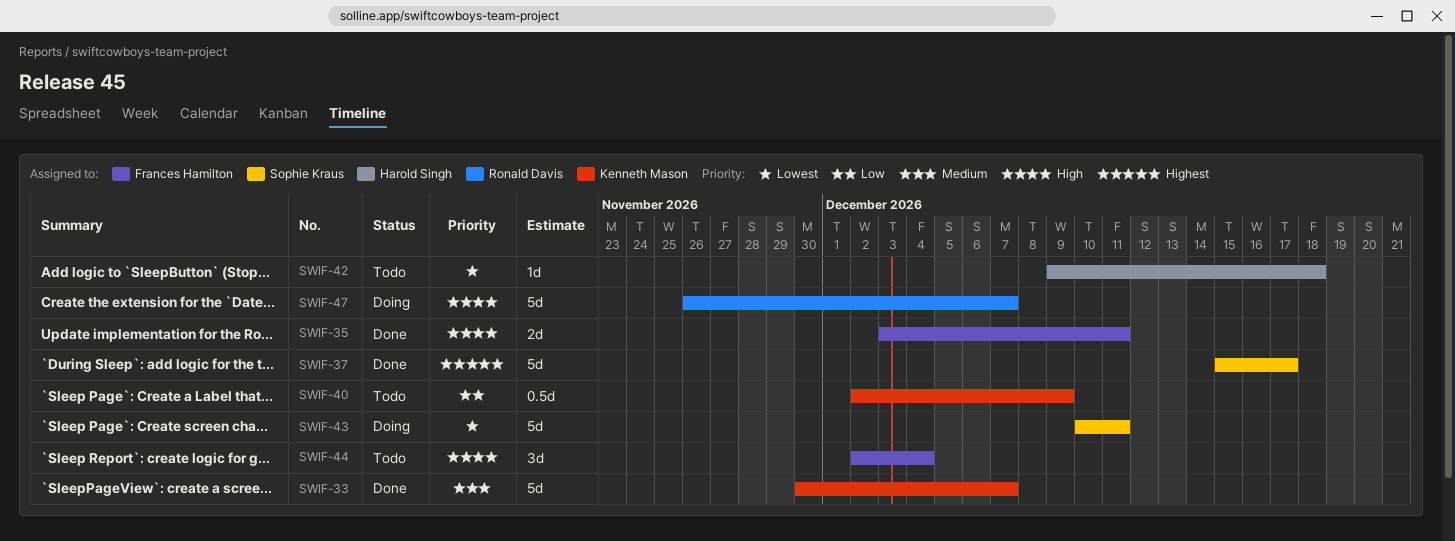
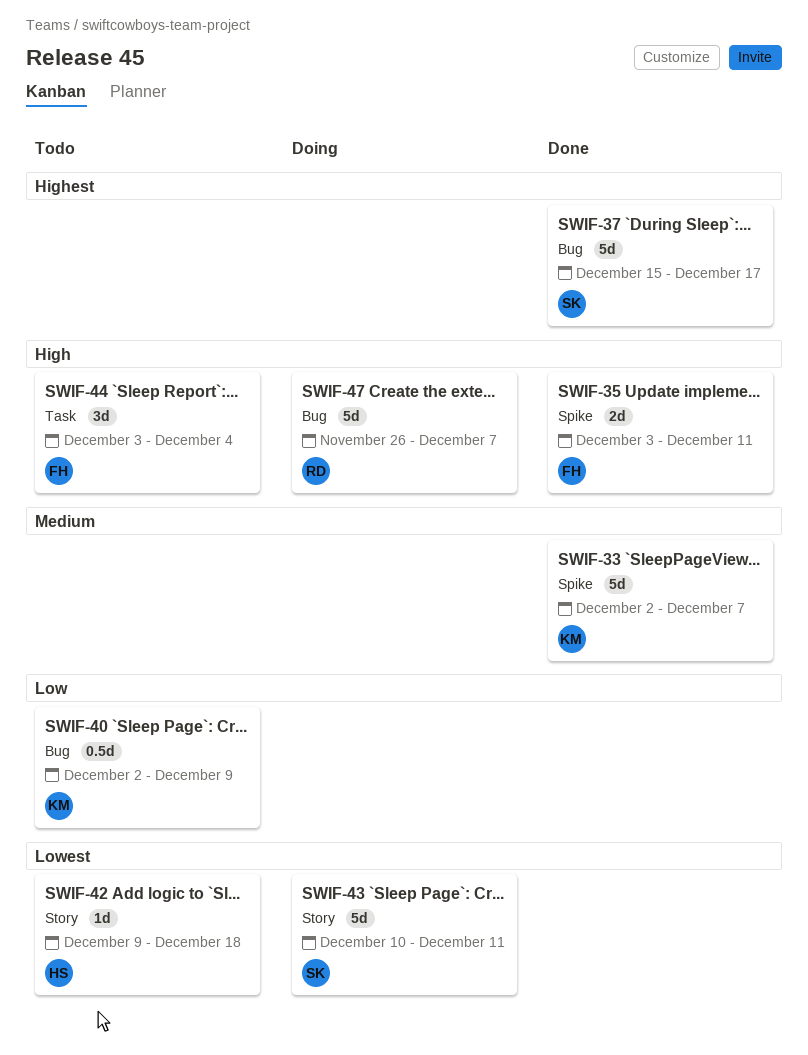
SWIF-33, start: Nov 30 -> Dec 2
SWIF-44, start: Dec 2 -> Dec 3

